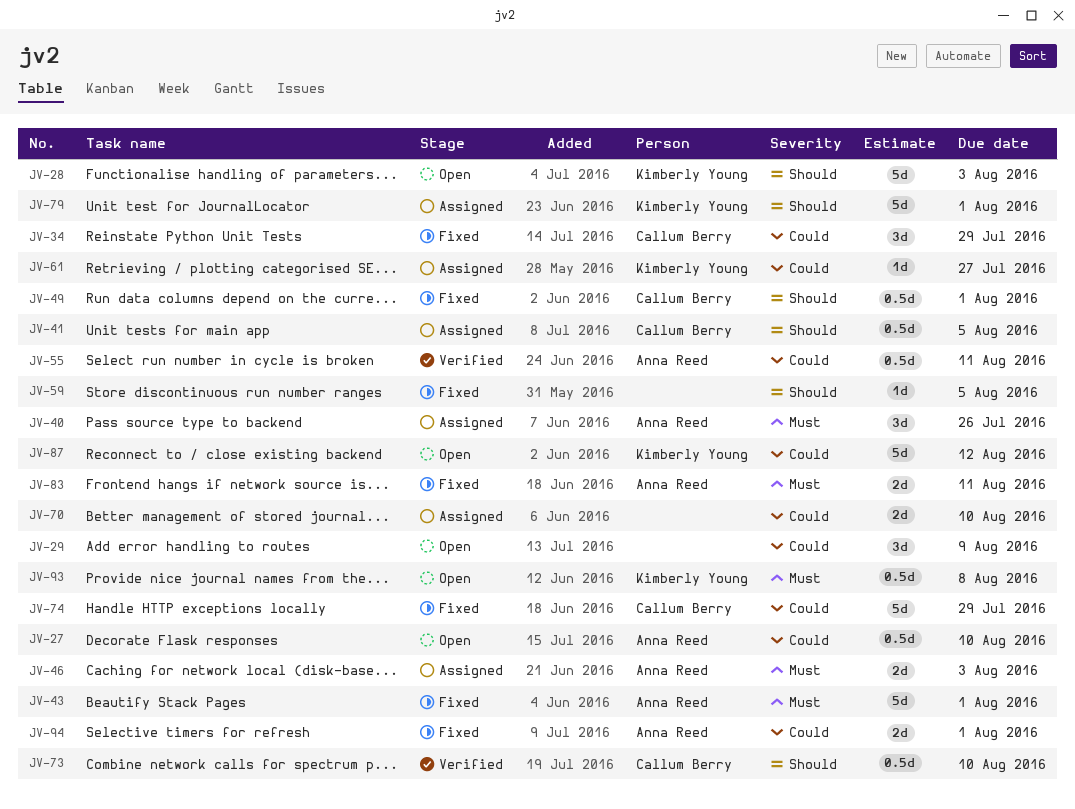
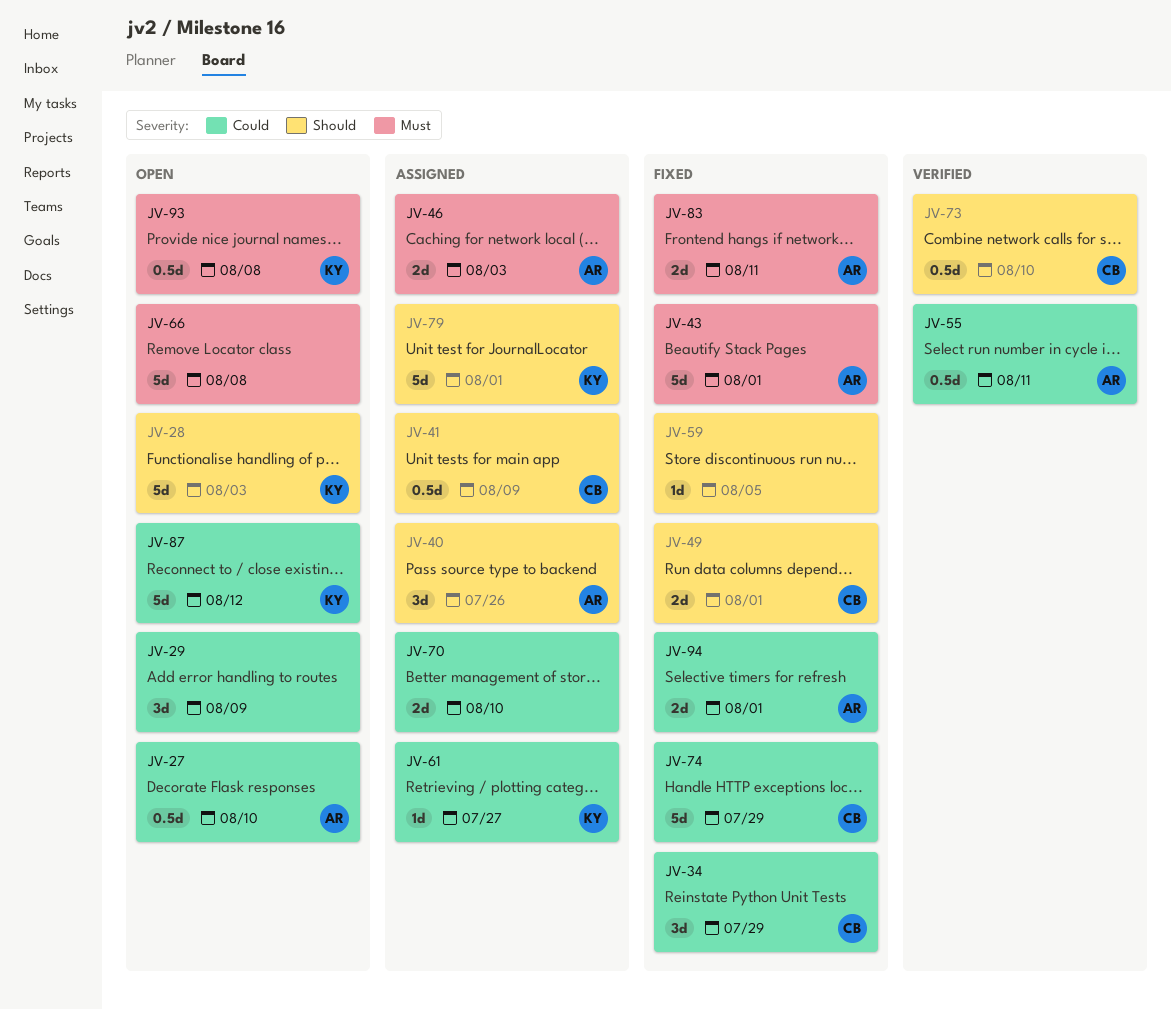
JV-40, priority: Must -> Should
JV-41, due: Aug 5 -> Aug 9
JV-49, estimate: 0.5d -> 2d
JV-66: none -> present

